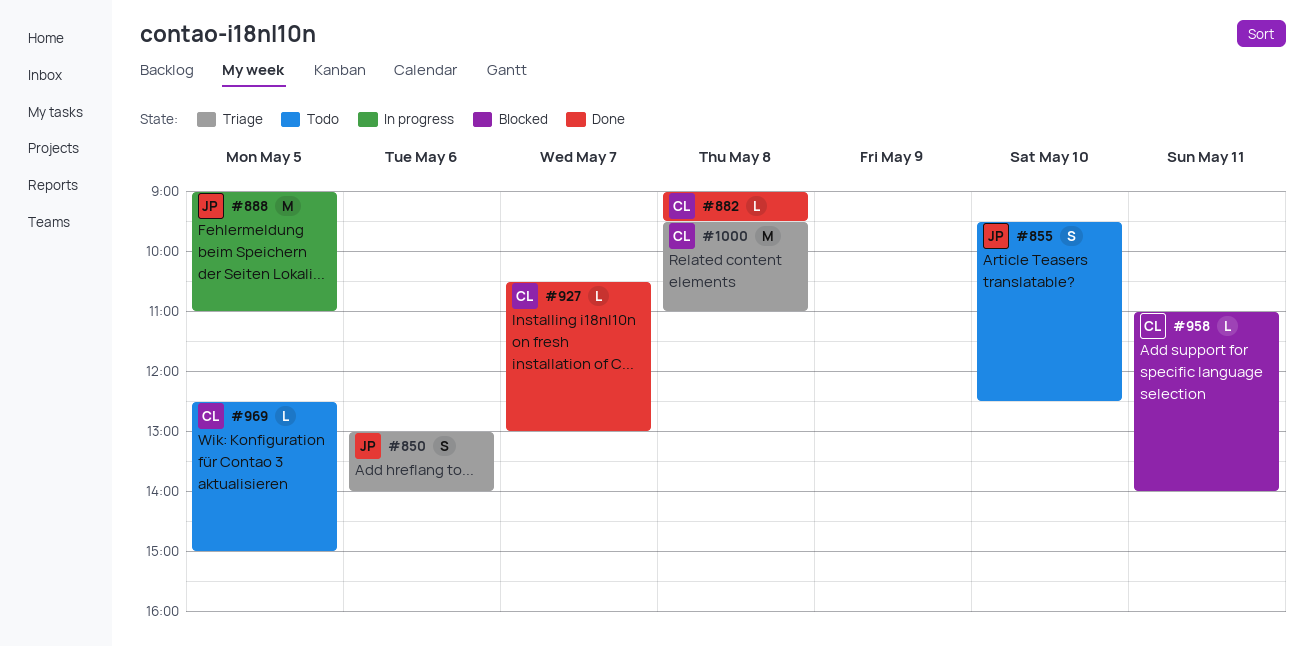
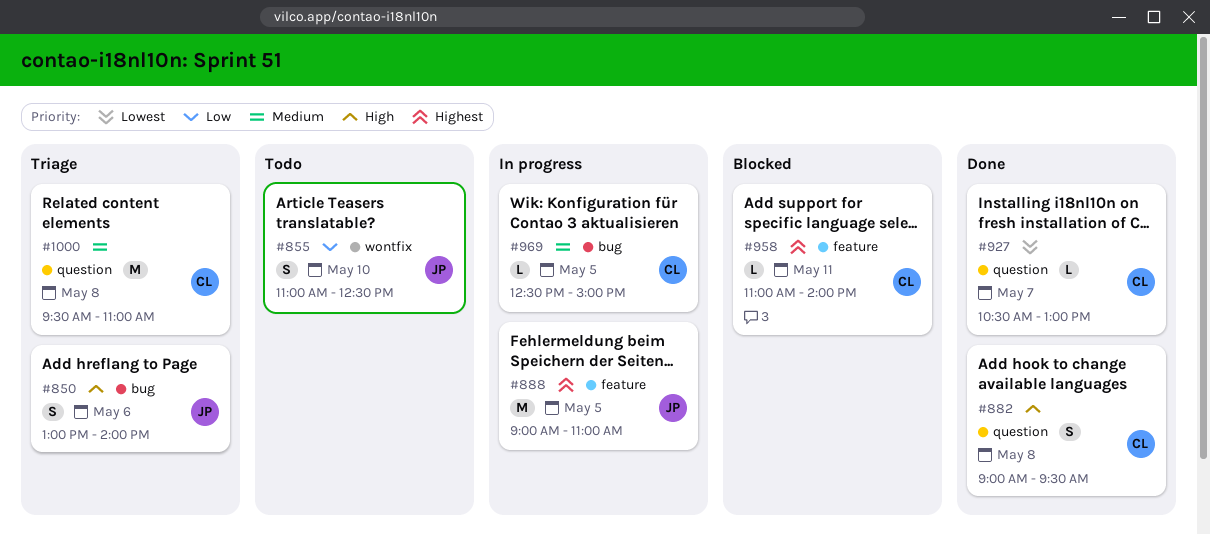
#855, begins: 09:30 -> 11:00
#882, estimate: L -> S
#969, status: Todo -> In progress

